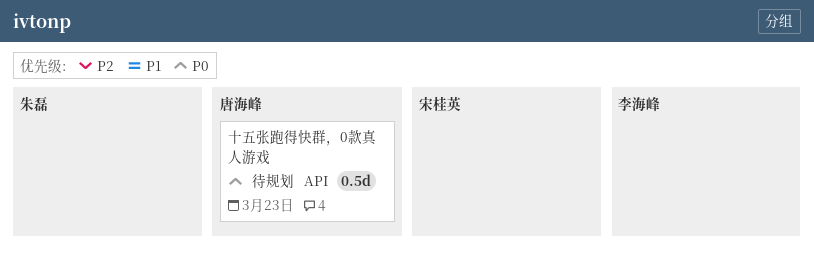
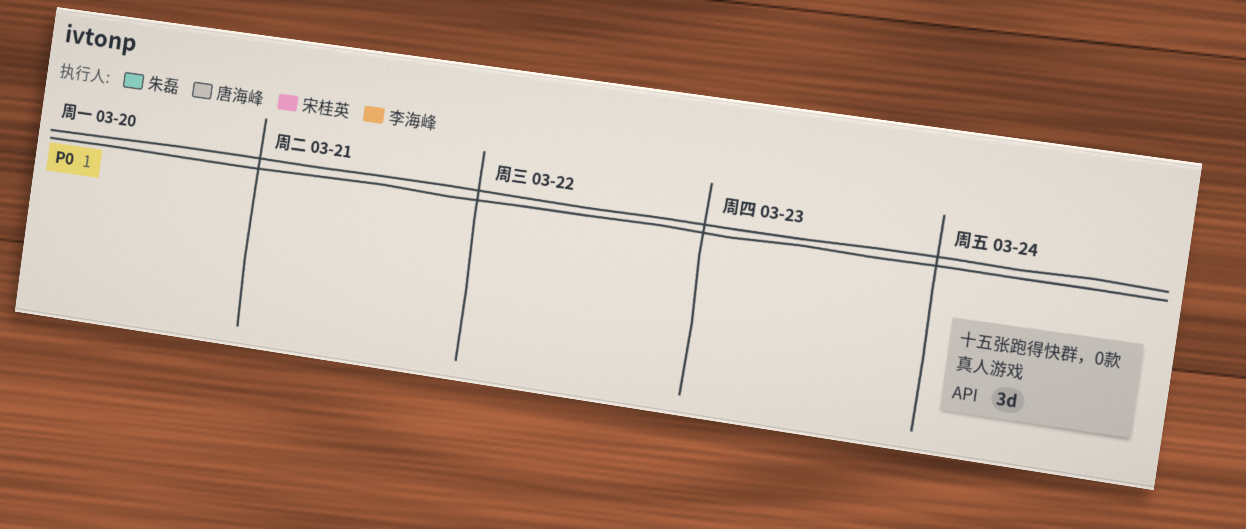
十五张跑得快群，0款真人游戏, estimate: 0.5d -> 3d
十五张跑得快群，0款真人游戏, due: Mar 23 -> Mar 24

